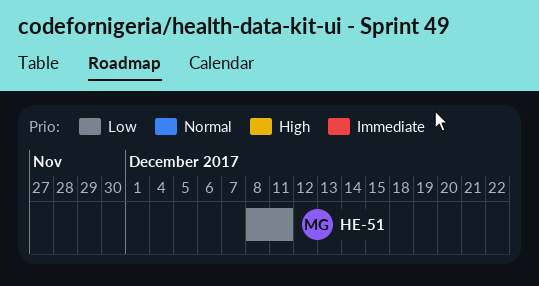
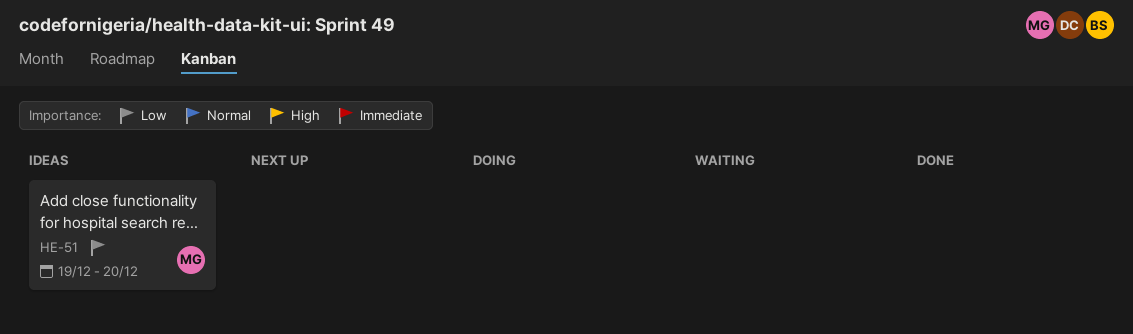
HE-51, start: Dec 8 -> Dec 19
HE-51, due: Dec 11 -> Dec 20

